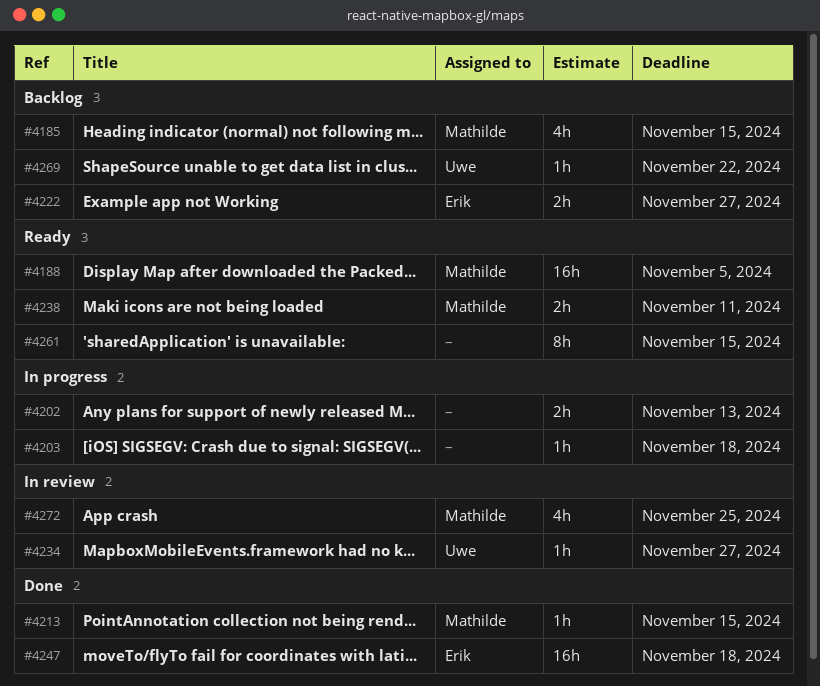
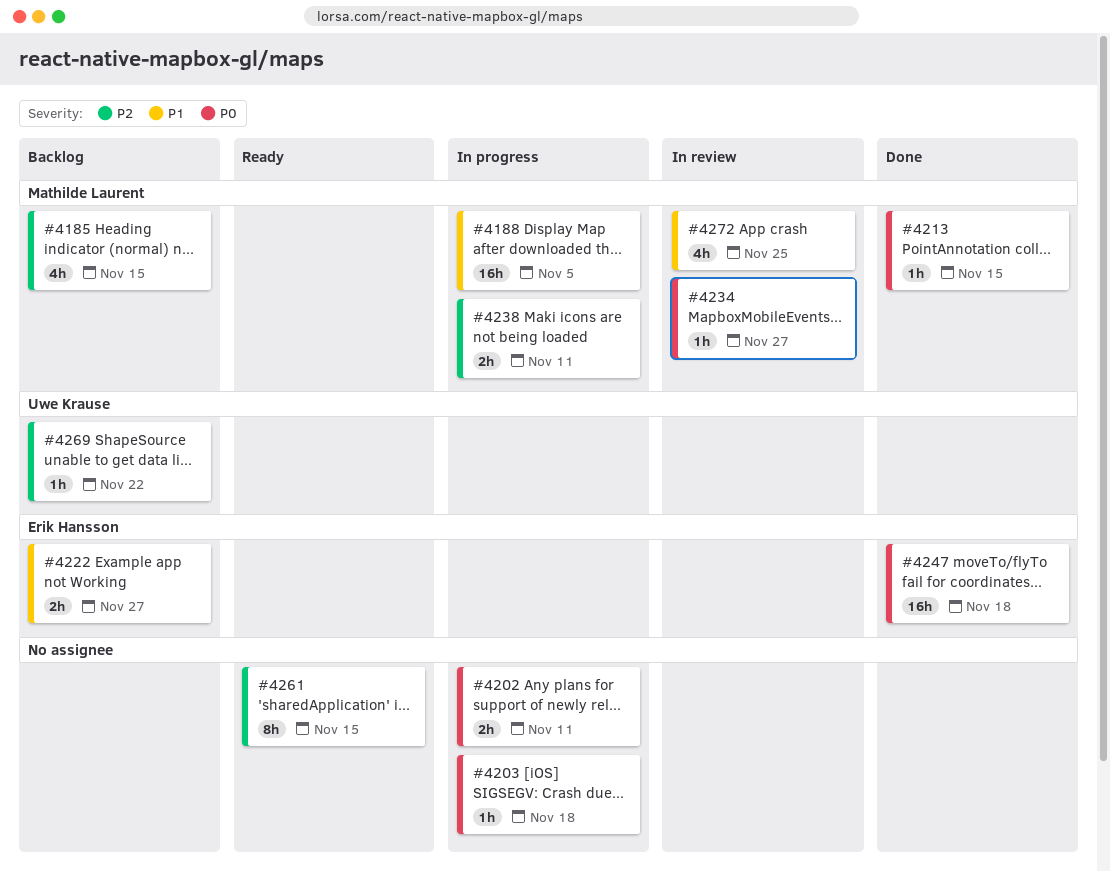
#4188, status: Ready -> In progress
#4202, due: Nov 13 -> Nov 11
#4234, owner: Uwe Krause -> Mathilde Laurent
#4238, status: Ready -> In progress

